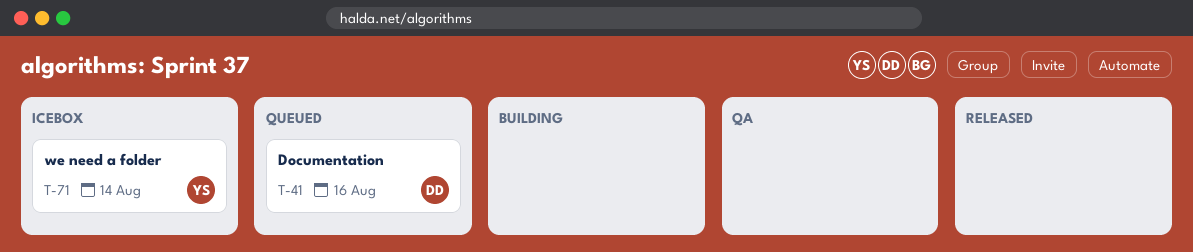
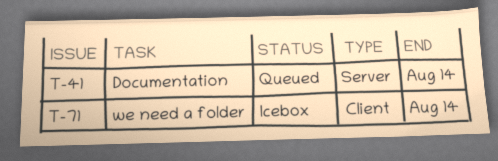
T-41, due: Aug 16 -> Aug 14

